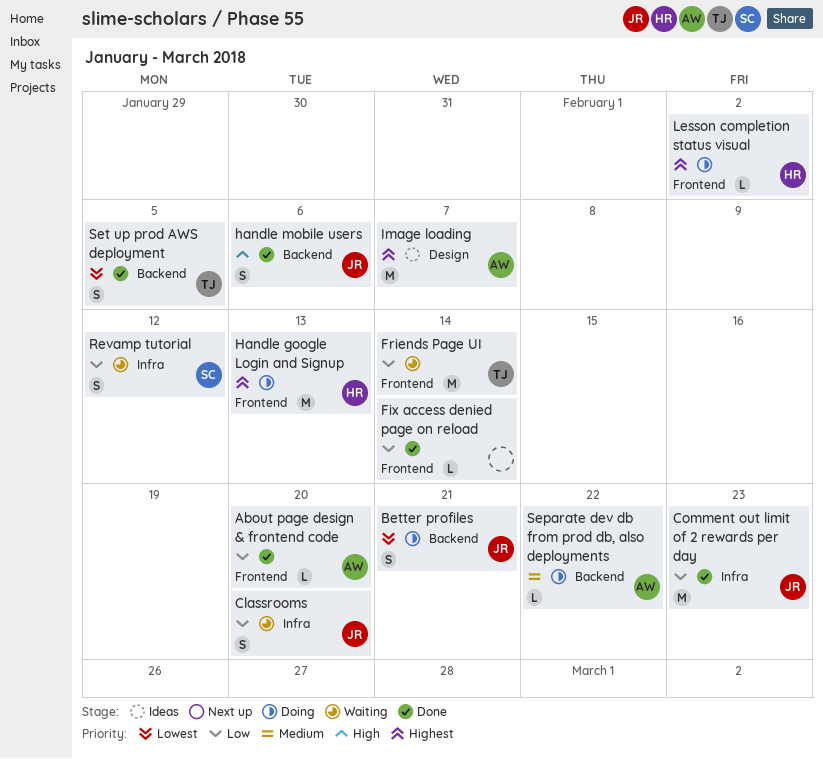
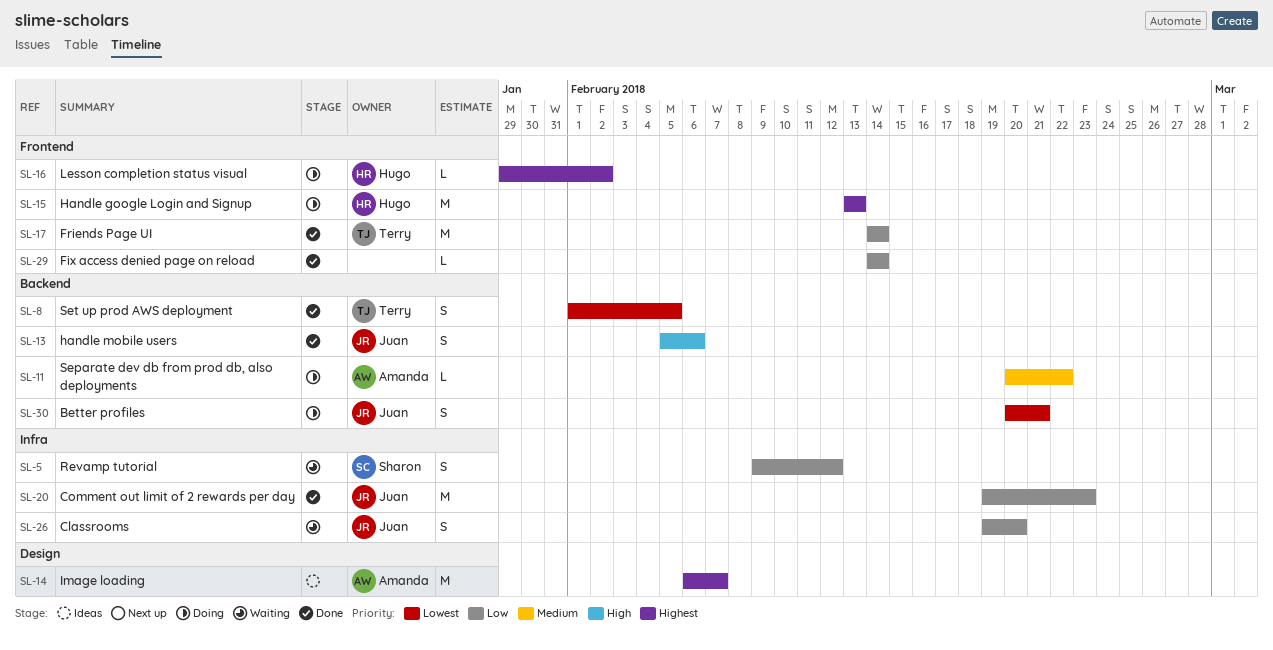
About page design & frontend code: present -> none
Friends Page UI, status: Waiting -> Done

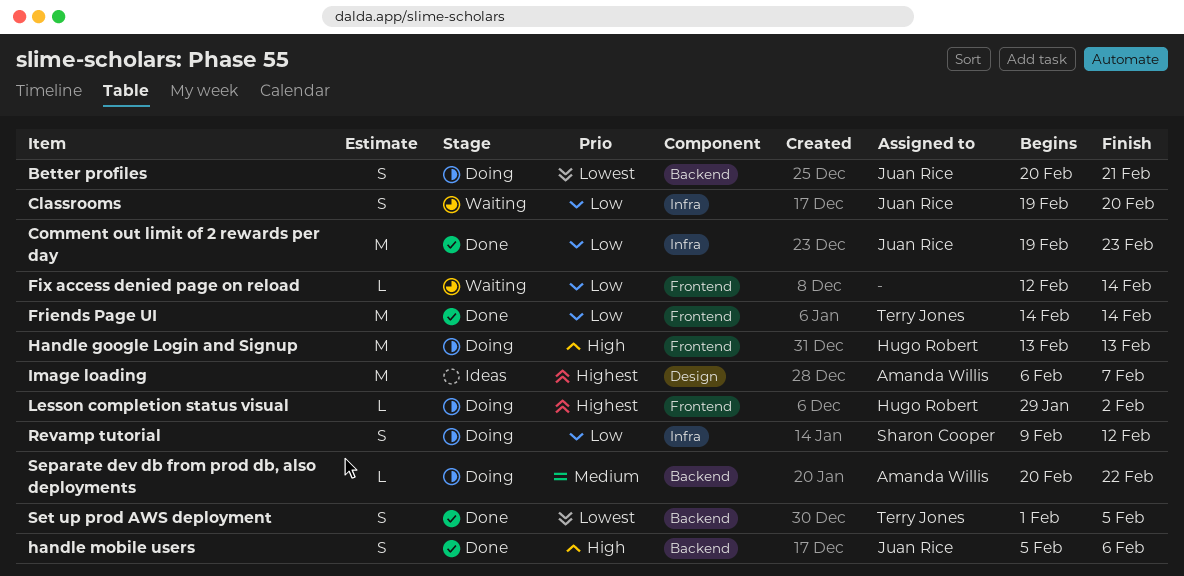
Fix access denied page on reload, status: Done -> Waiting
Fix access denied page on reload, start: Feb 14 -> Feb 12
Handle google Login and Signup, priority: Highest -> High
Revamp tutorial, status: Waiting -> Doing

